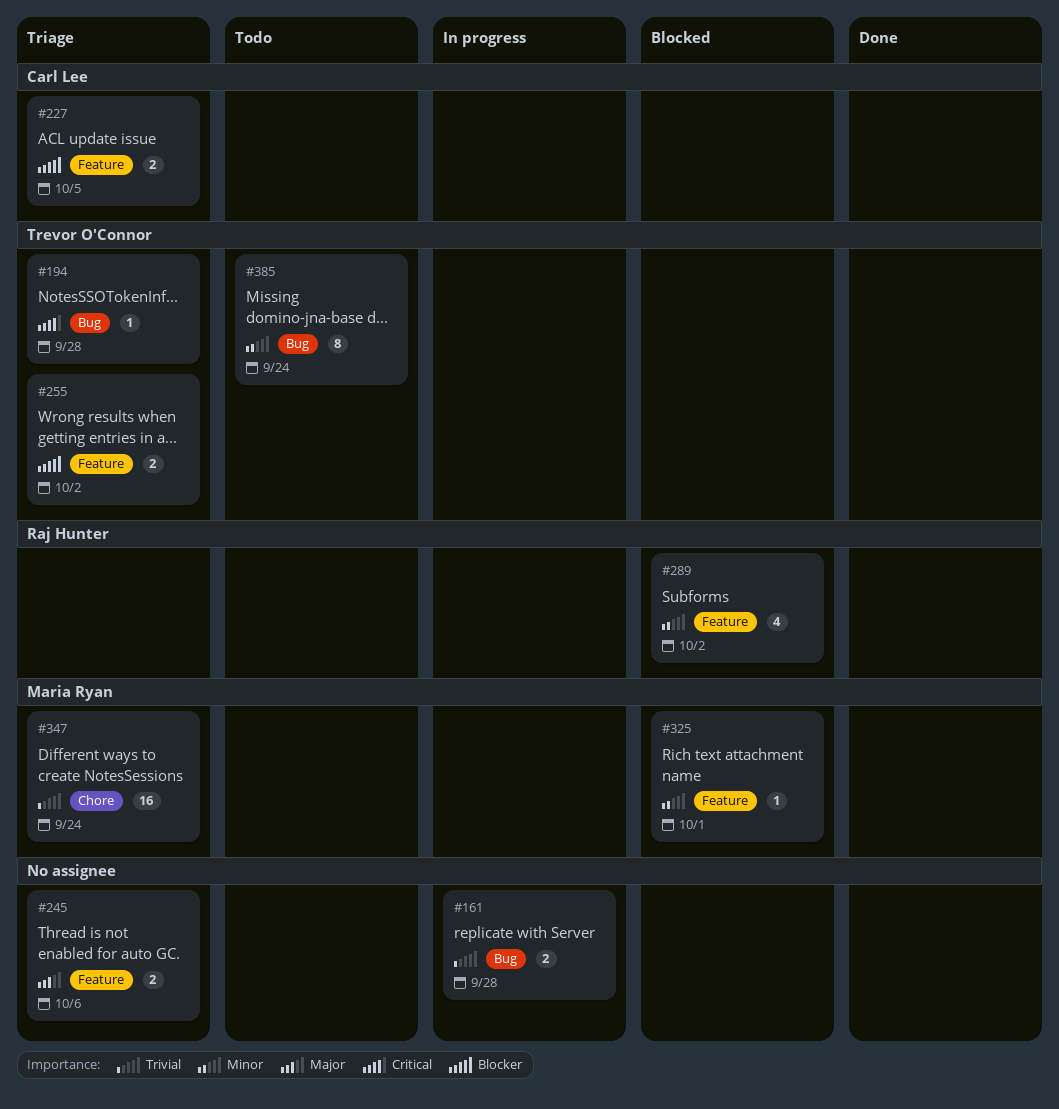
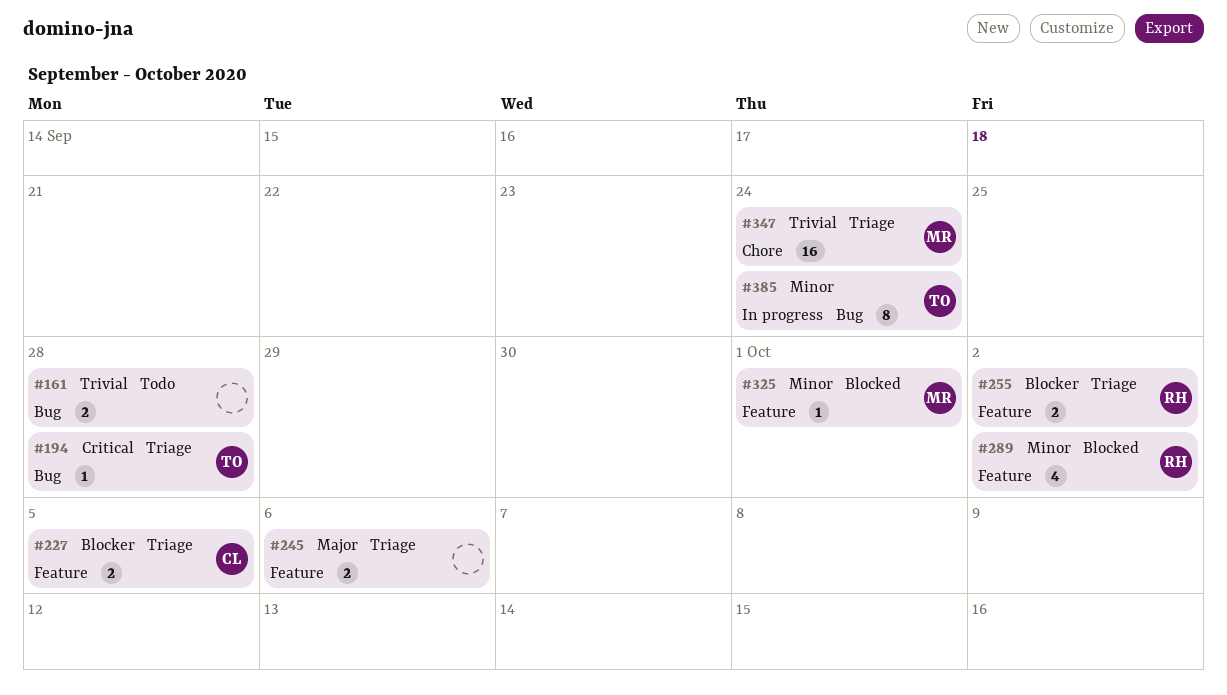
#161, status: In progress -> Todo
#255, owner: Trevor O'Connor -> Raj Hunter
#385, status: Todo -> In progress

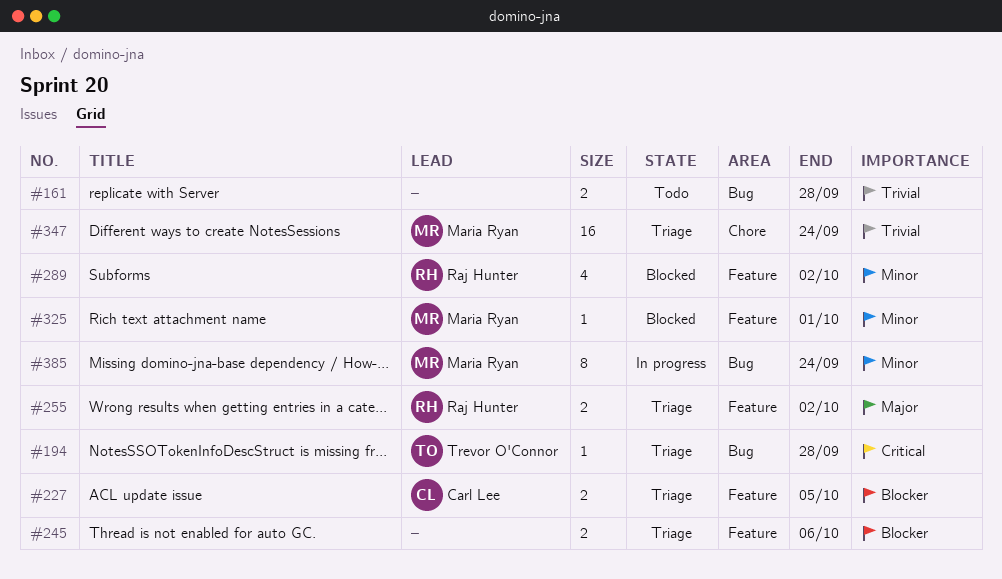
#245, priority: Major -> Blocker
#255, priority: Blocker -> Major
#385, owner: Trevor O'Connor -> Maria Ryan

